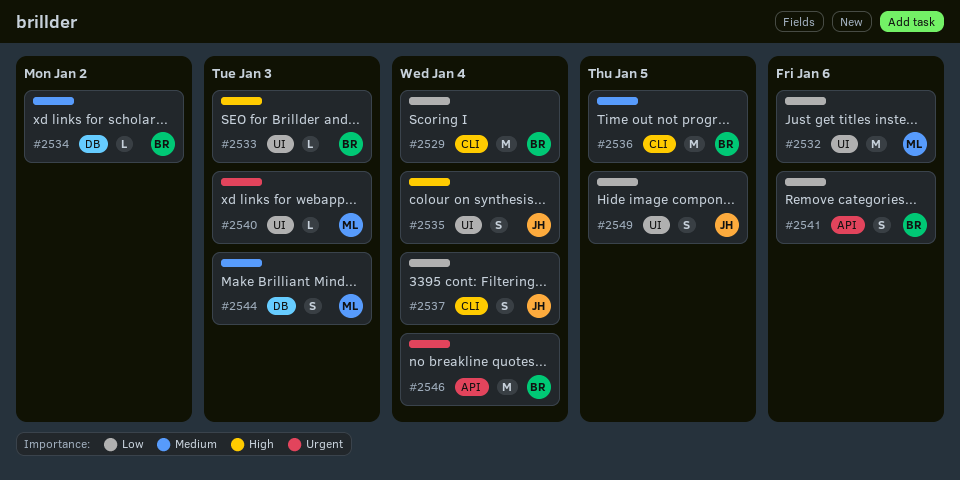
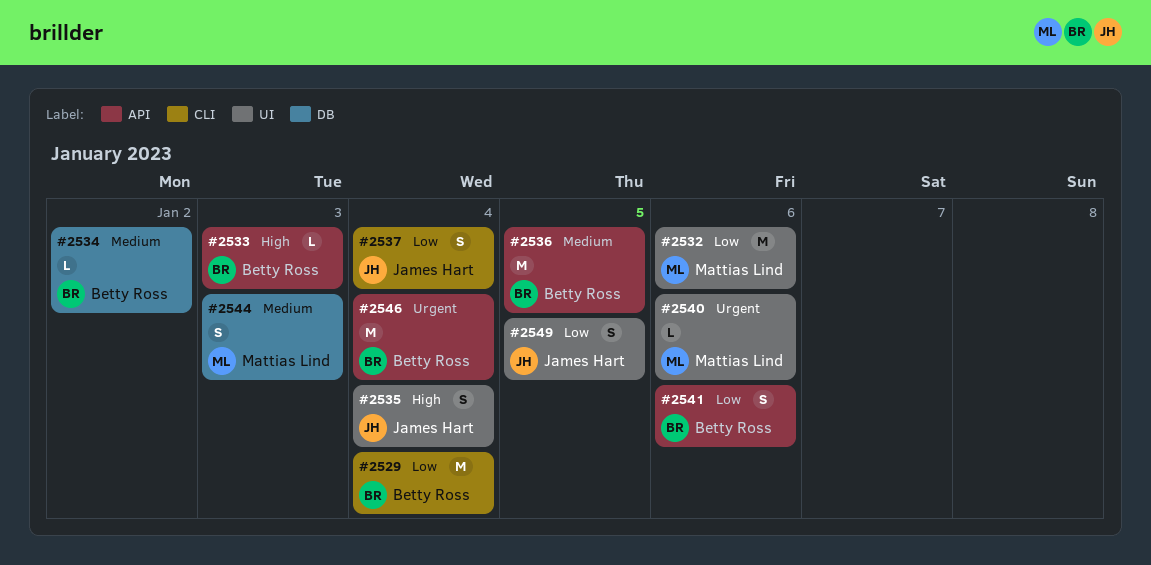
#2533, label: UI -> API
#2536, label: CLI -> API
#2540, due: Jan 3 -> Jan 6

